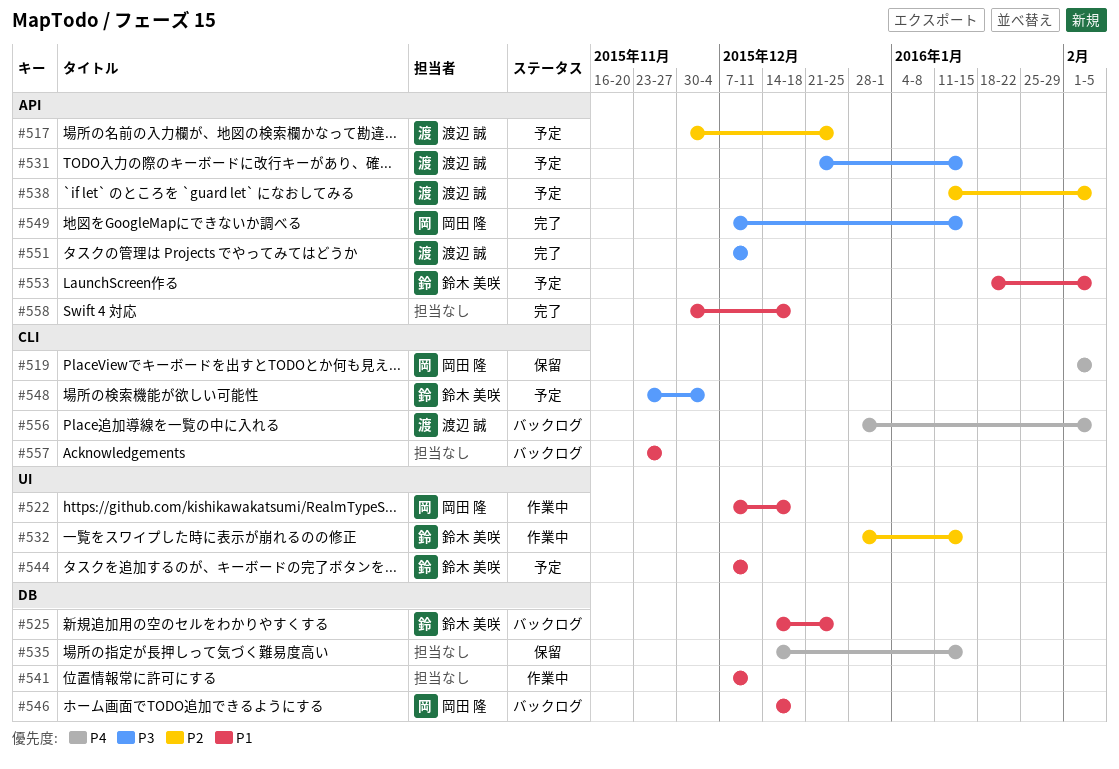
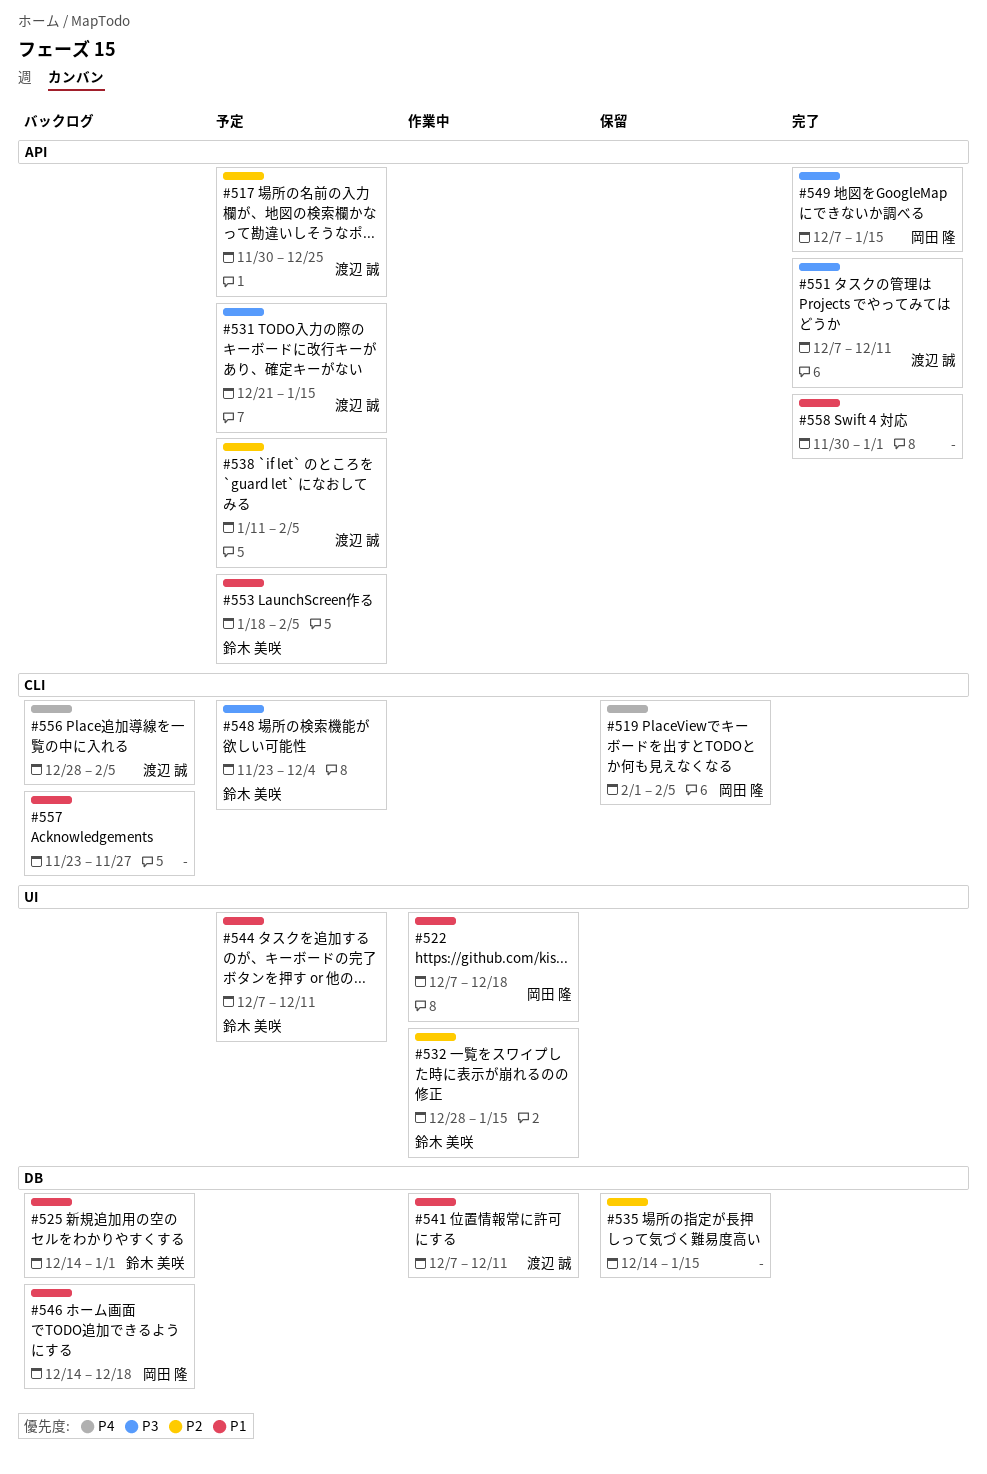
#525, due: Dec 25 -> Jan 1
#535, priority: P4 -> P2
#541, owner: none -> 渡辺 誠
#558, due: Dec 18 -> Jan 1

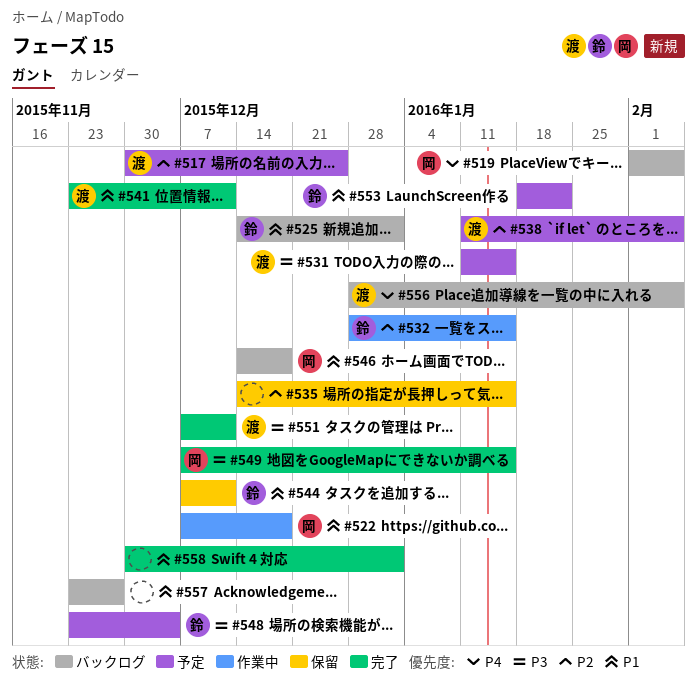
#519, status: 保留 -> バックログ
#531, start: Dec 21 -> Jan 11
#541, status: 作業中 -> 完了
#541, start: Dec 7 -> Nov 23
#544, status: 予定 -> 保留
#553, due: Feb 5 -> Jan 22

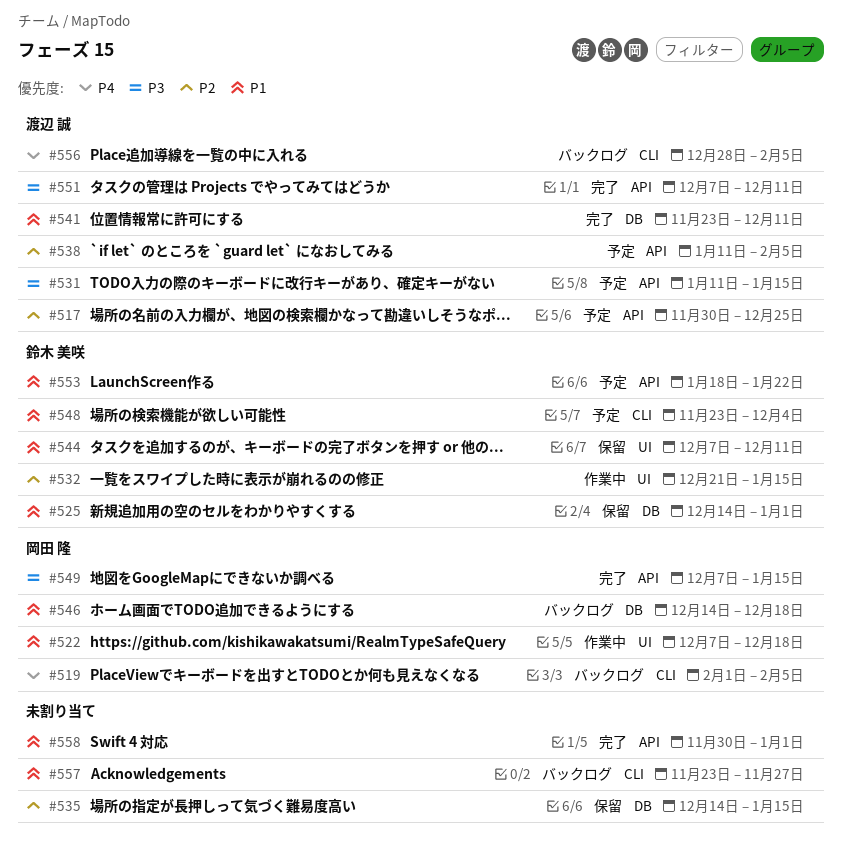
#525, status: バックログ -> 保留
#532, start: Dec 28 -> Dec 21
#548, priority: P3 -> P1

